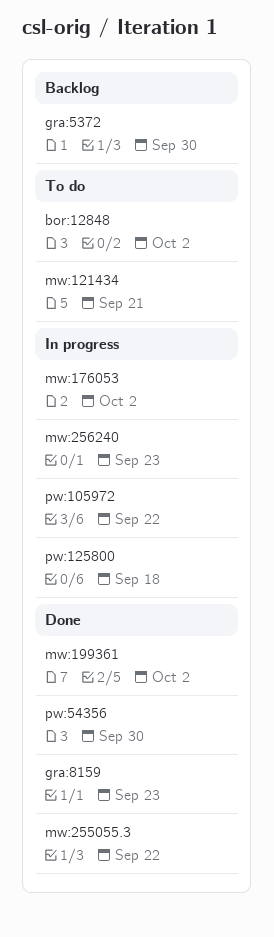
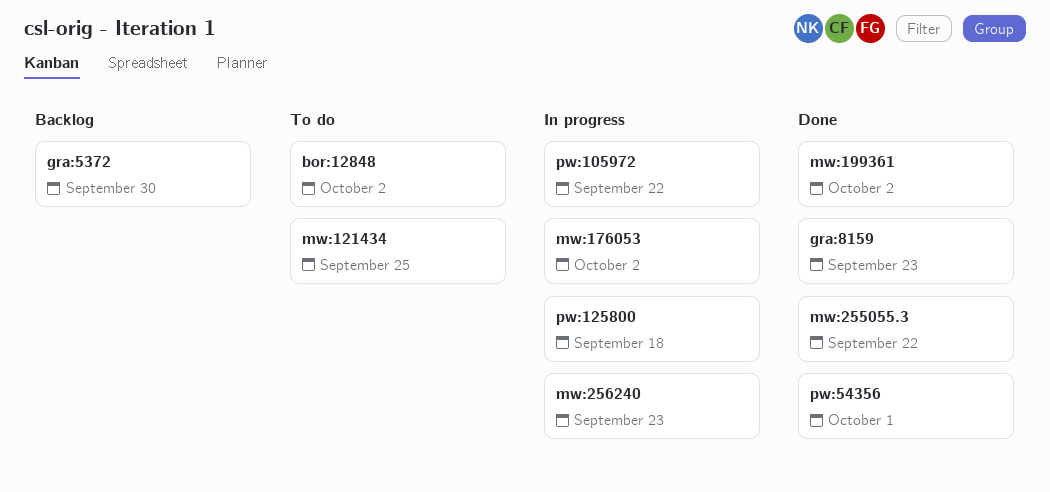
mw:121434, due: Sep 21 -> Sep 25
pw:54356, due: Sep 30 -> Oct 1

